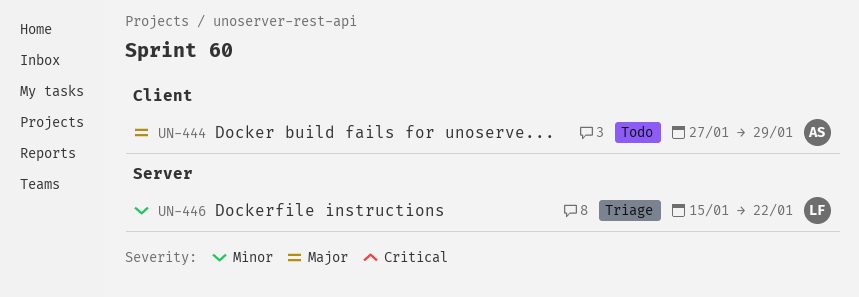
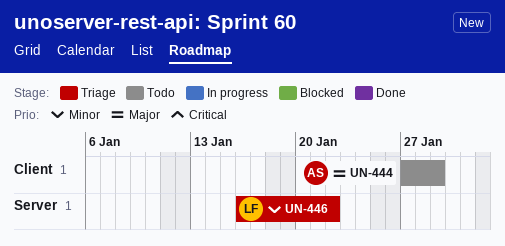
UN-446, start: Jan 15 -> Jan 16

